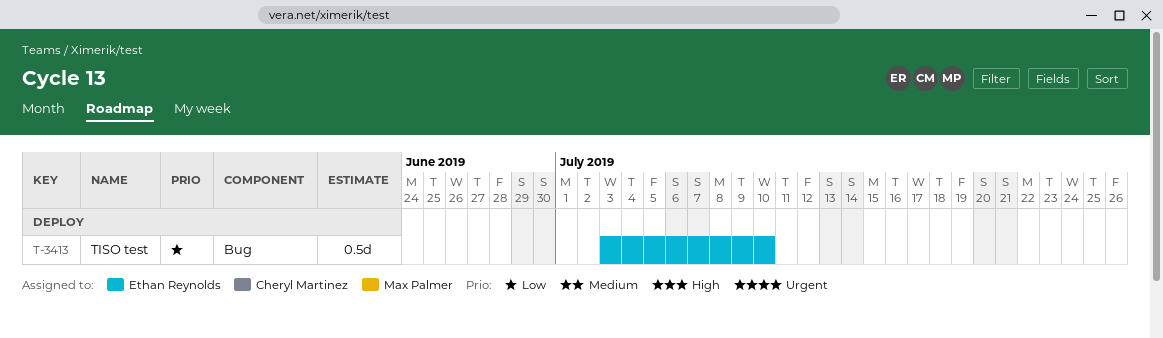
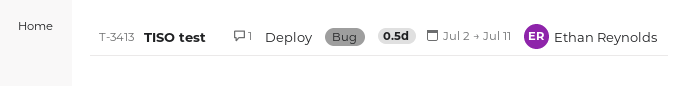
T-3413, start: Jul 3 -> Jul 2
T-3413, due: Jul 10 -> Jul 11

